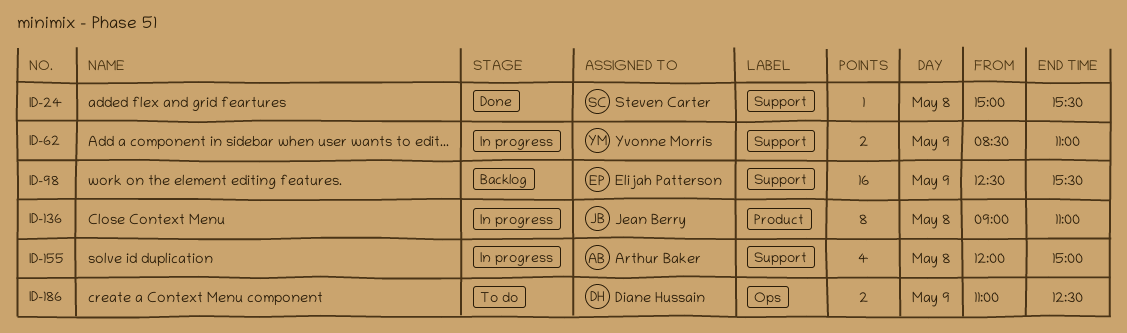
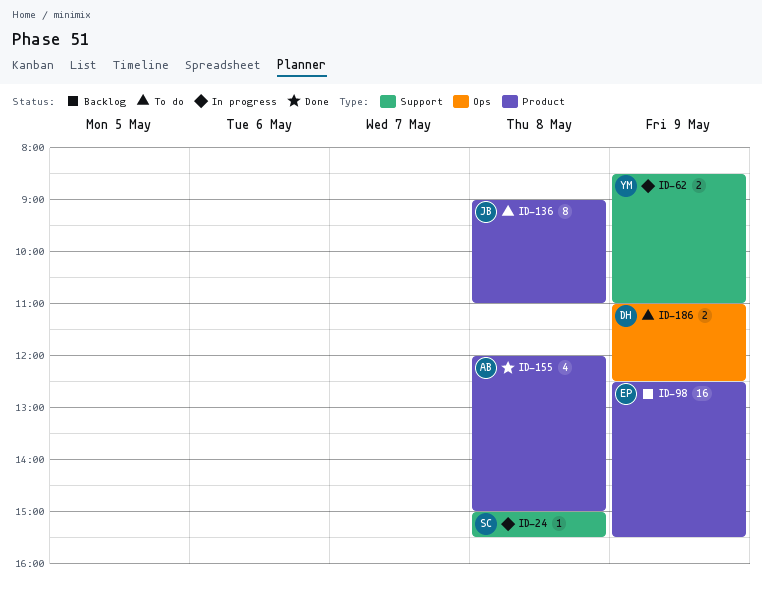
ID-24, status: Done -> In progress
ID-98, label: Support -> Product
ID-136, status: In progress -> To do
ID-155, status: In progress -> Done
ID-155, label: Support -> Product

